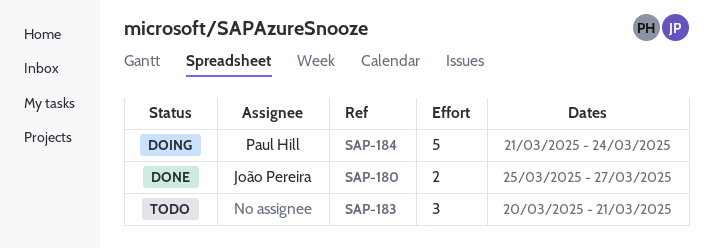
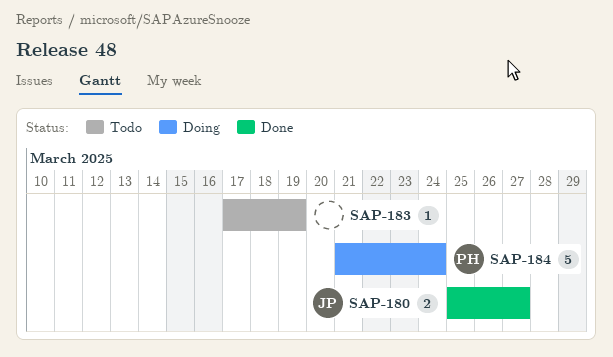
SAP-183, estimate: 3 -> 1
SAP-183, start: Mar 20 -> Mar 17
SAP-183, due: Mar 21 -> Mar 19

